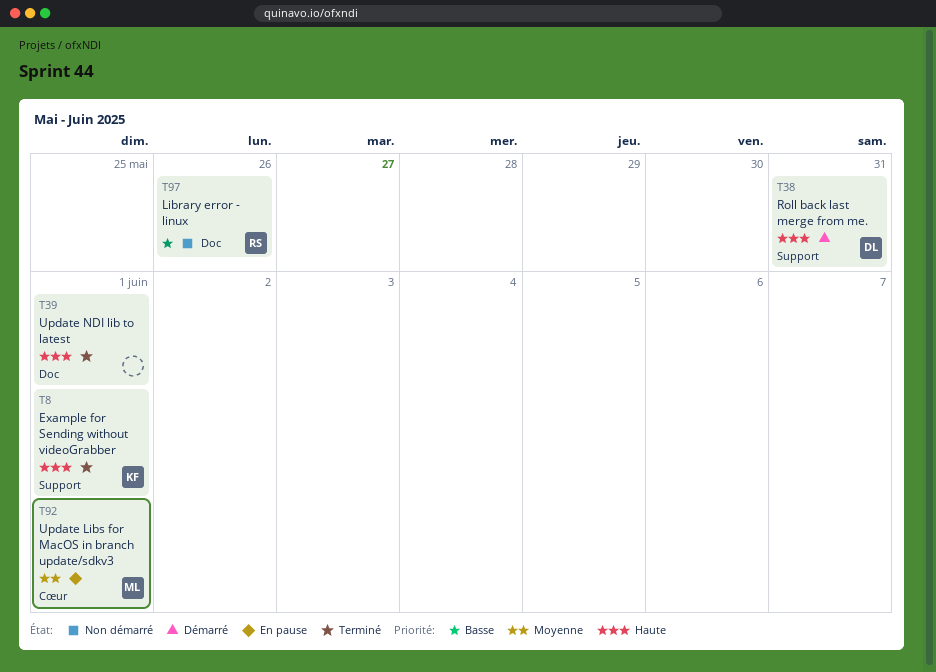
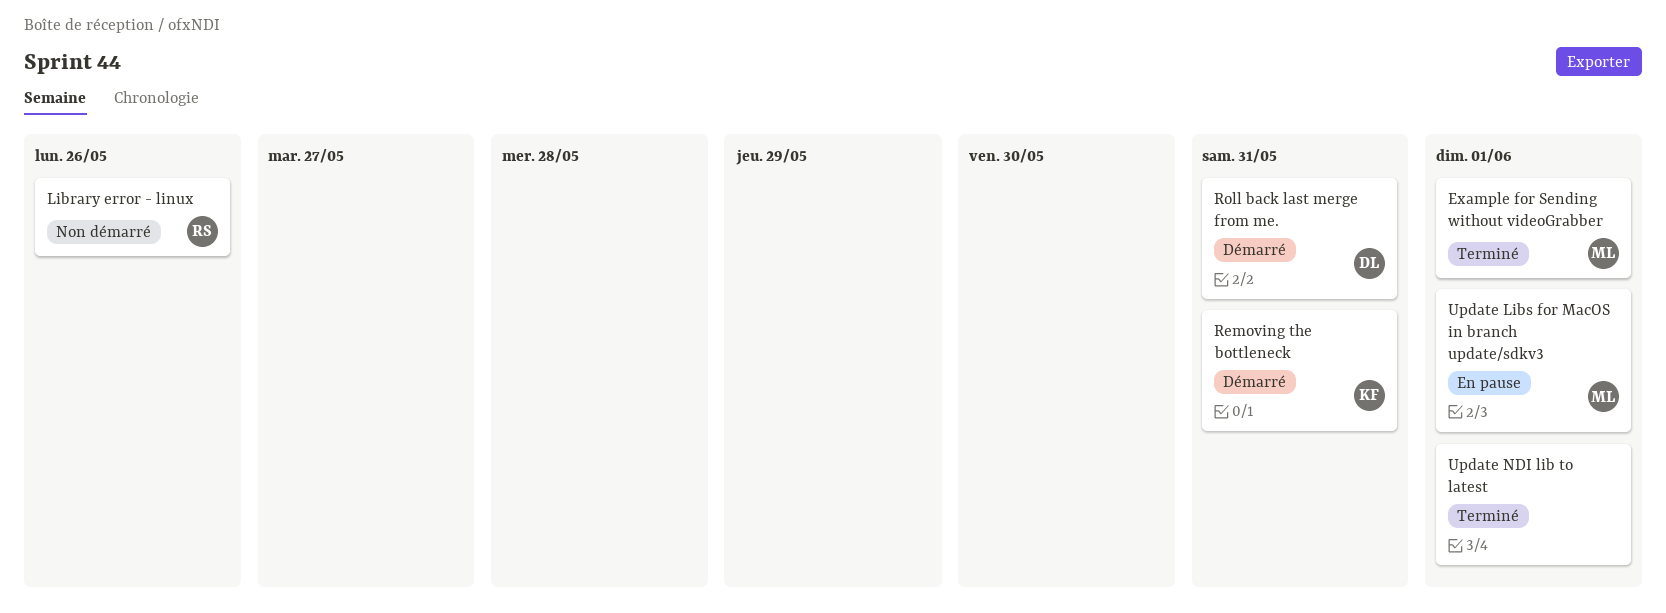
Example for Sending without videoGrabber, owner: KF -> ML
Removing the bottleneck: none -> present

